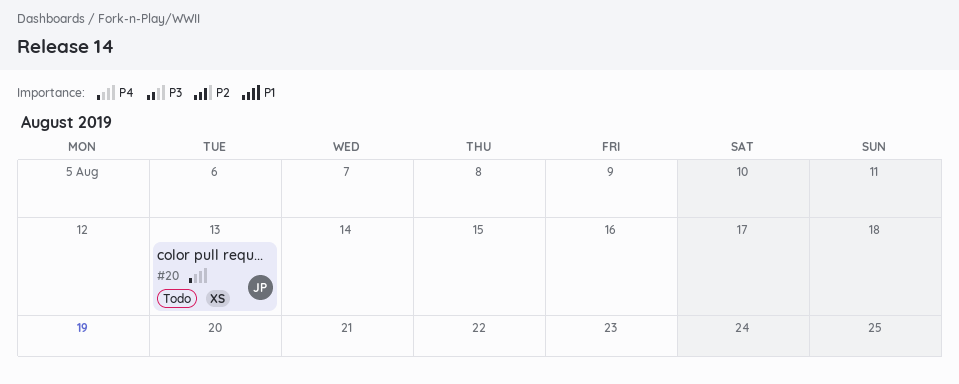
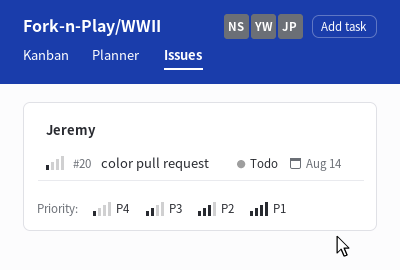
#20, due: Aug 13 -> Aug 14

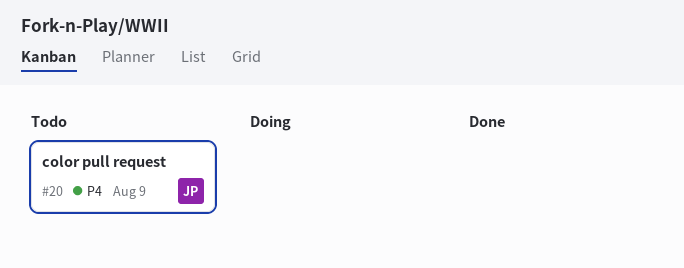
#20, due: Aug 14 -> Aug 9

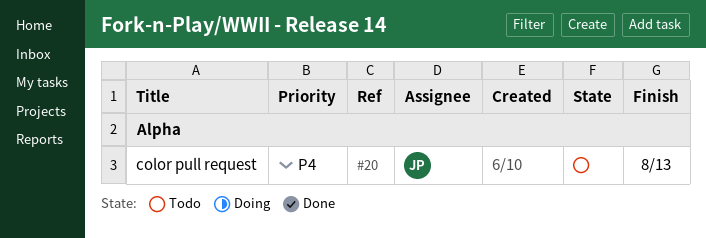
#20, due: Aug 9 -> Aug 13

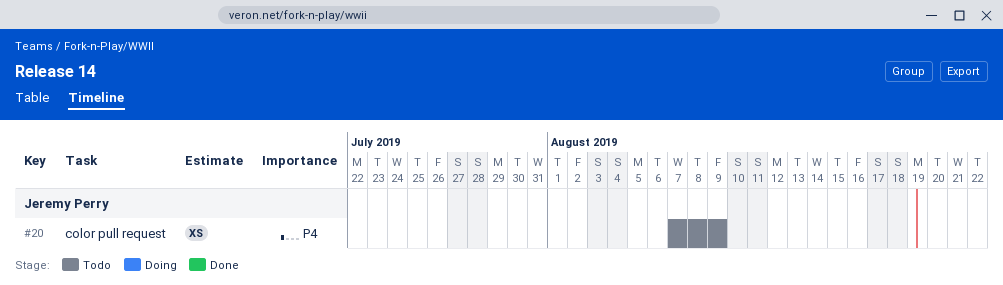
#20, due: Aug 13 -> Aug 9

